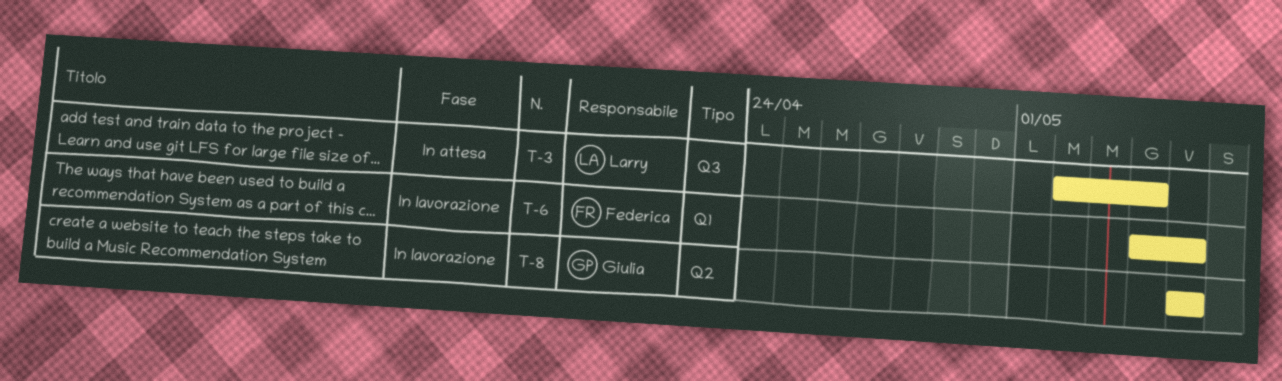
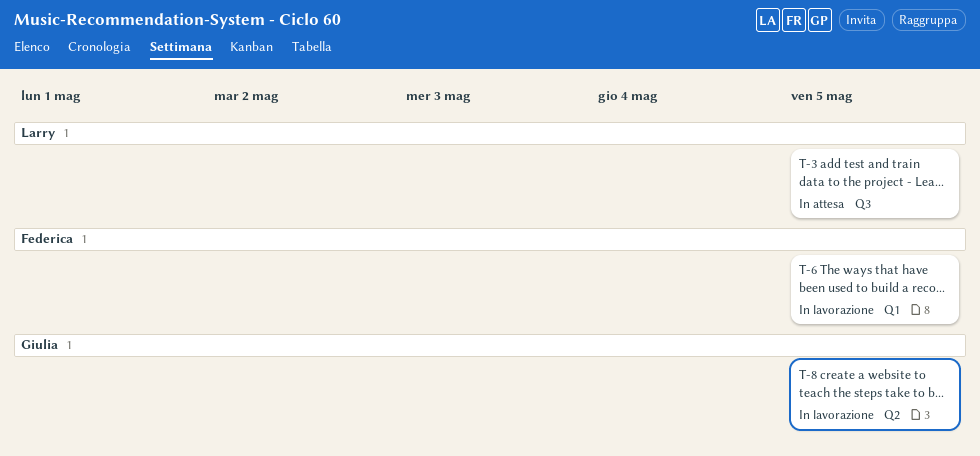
T-3, due: May 4 -> May 5

